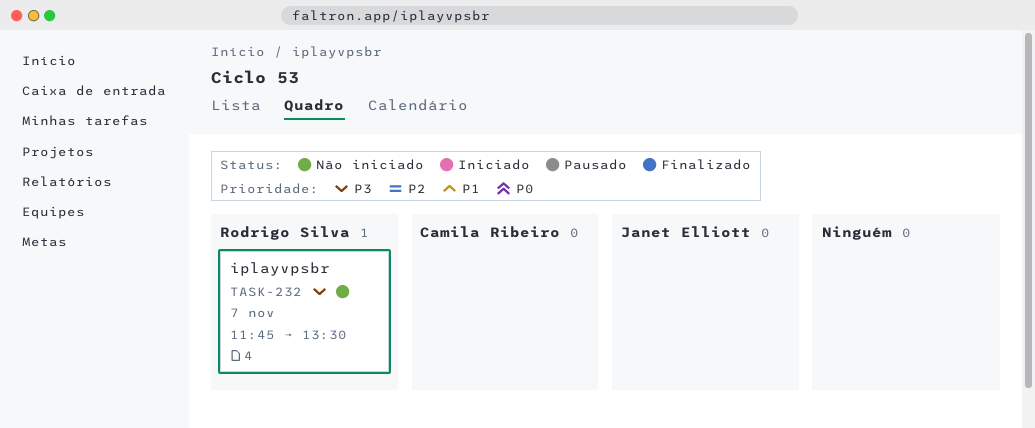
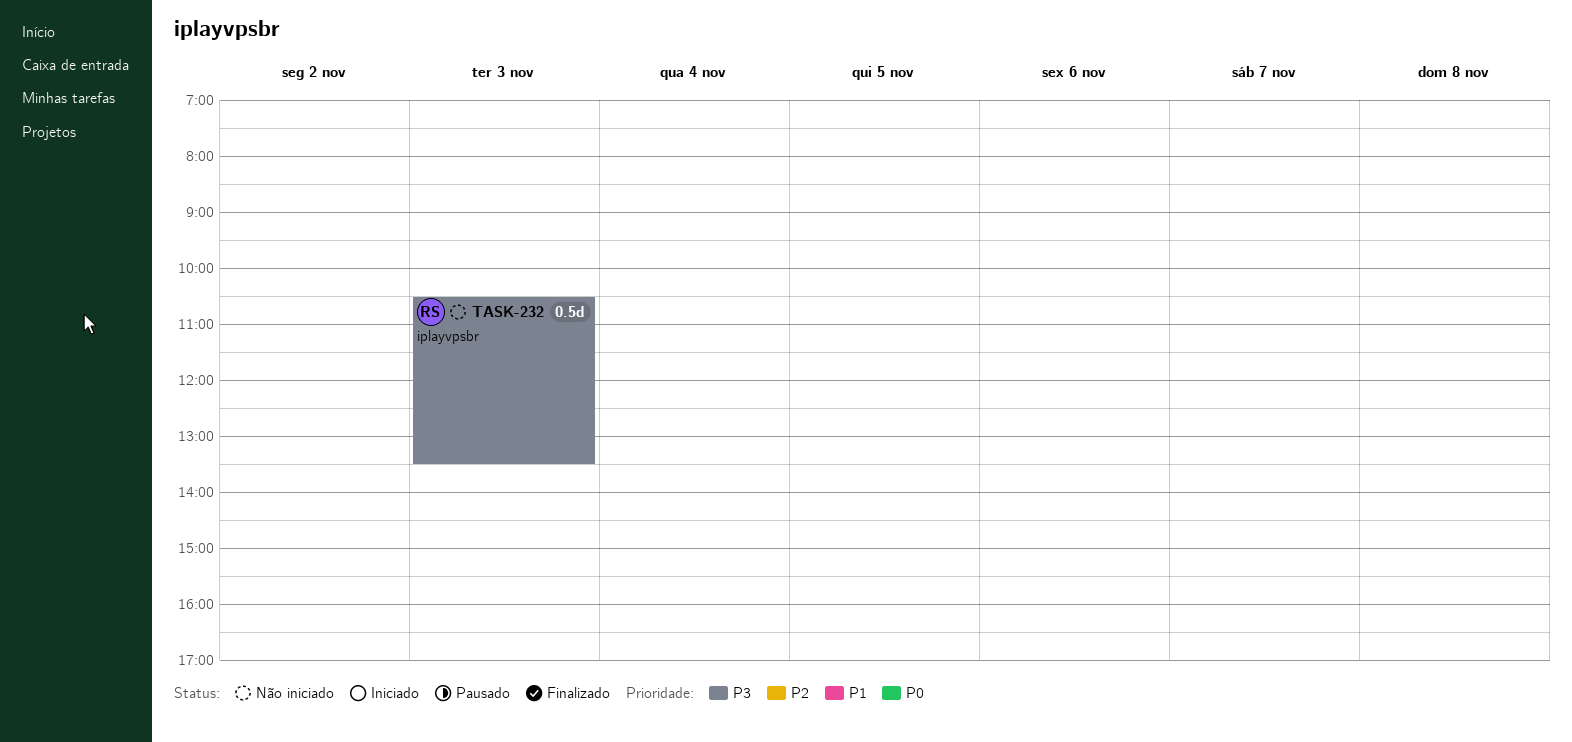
TASK-232, day: Nov 7 -> Nov 3
TASK-232, begins: 11:45 -> 10:30

